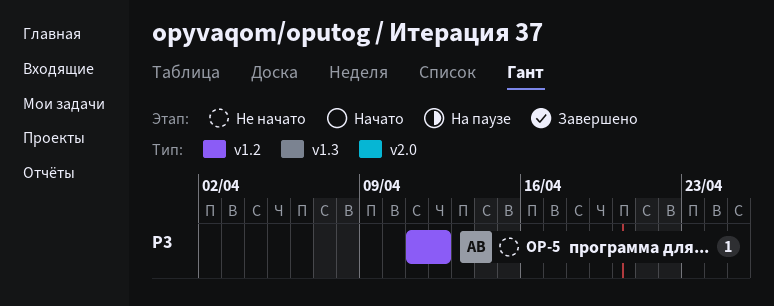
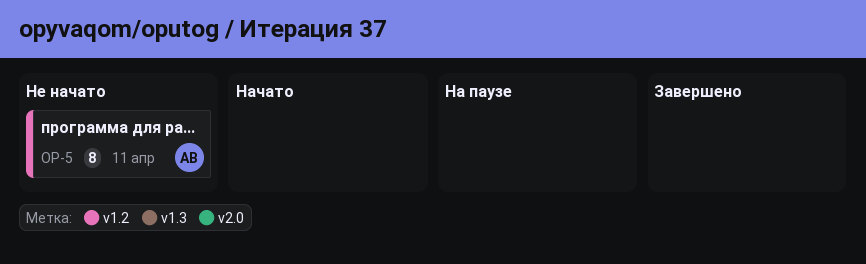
OP-5, estimate: 1 -> 8
OP-5, due: Apr 12 -> Apr 11

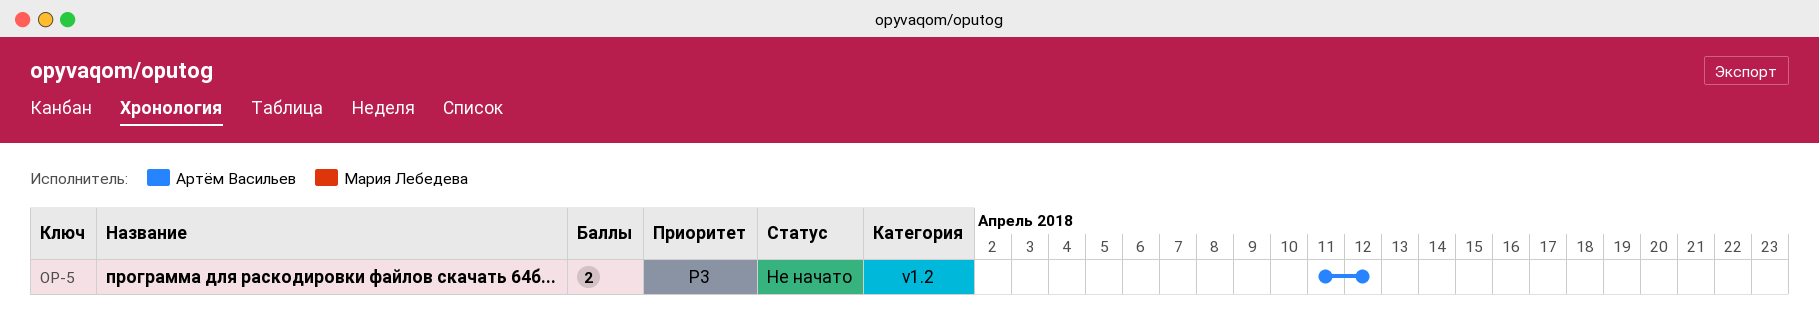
OP-5, estimate: 8 -> 2
OP-5, due: Apr 11 -> Apr 12

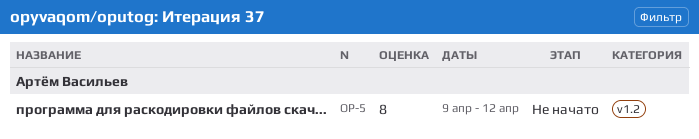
OP-5, estimate: 2 -> 8
OP-5, start: Apr 11 -> Apr 9

